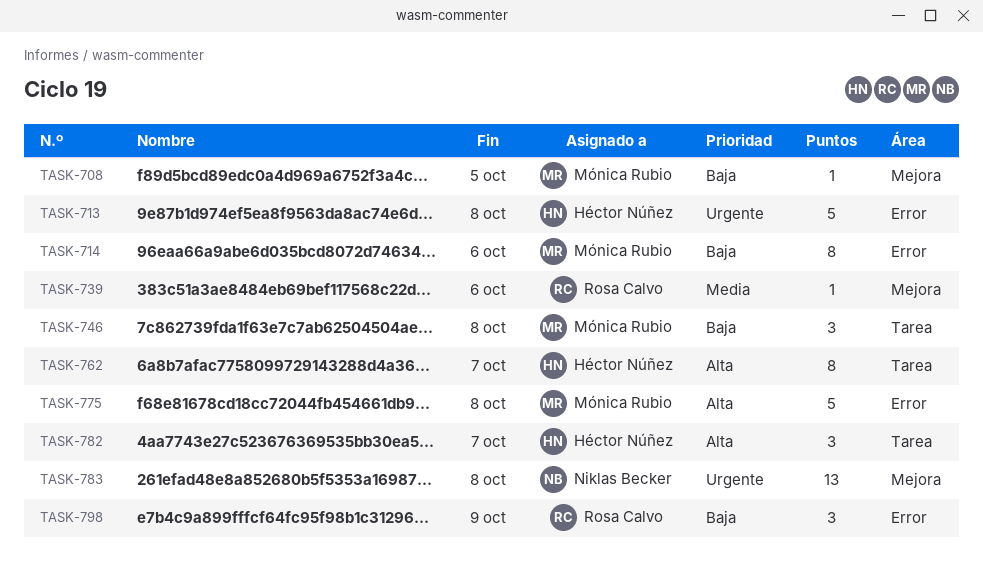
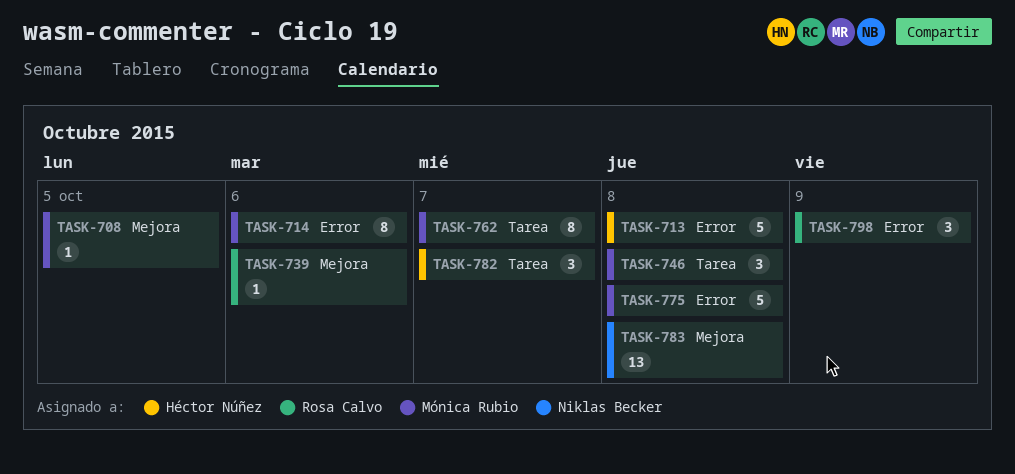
TASK-762, owner: Héctor Núñez -> Mónica Rubio

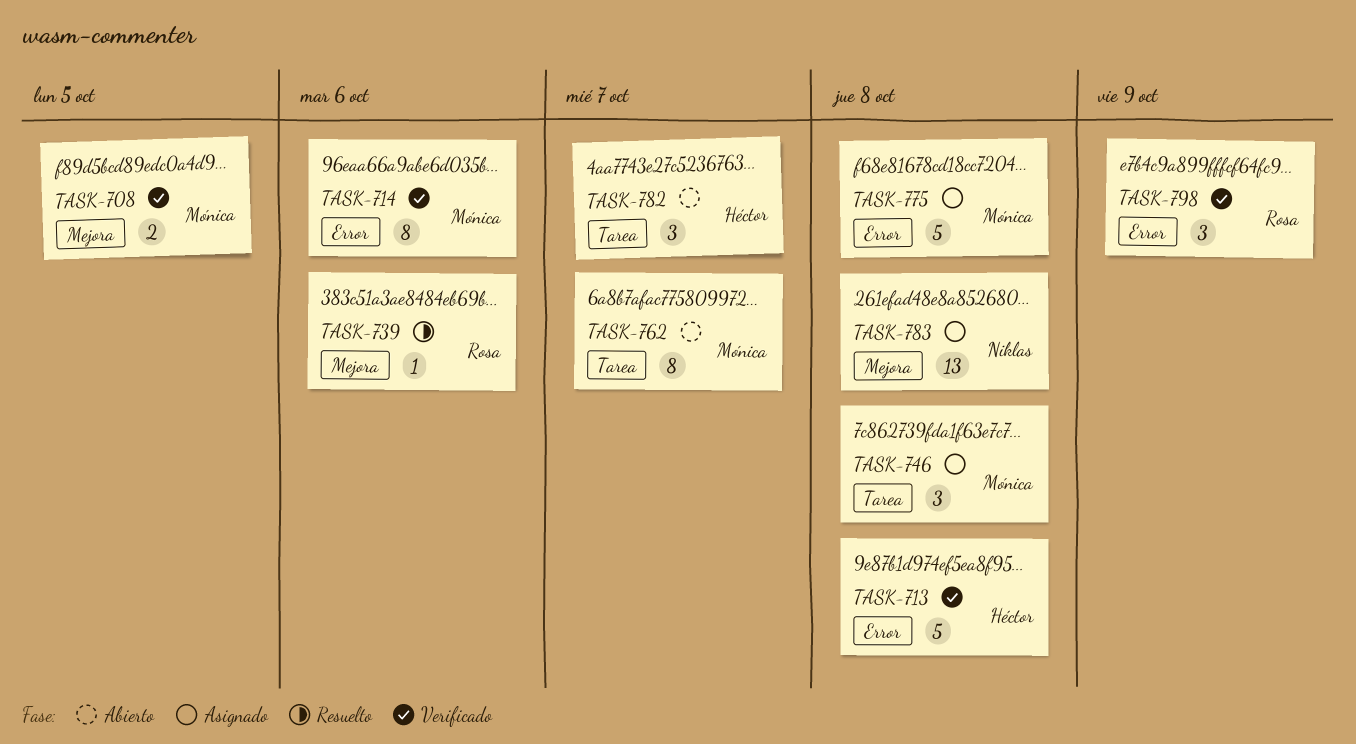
TASK-708, estimate: 1 -> 2

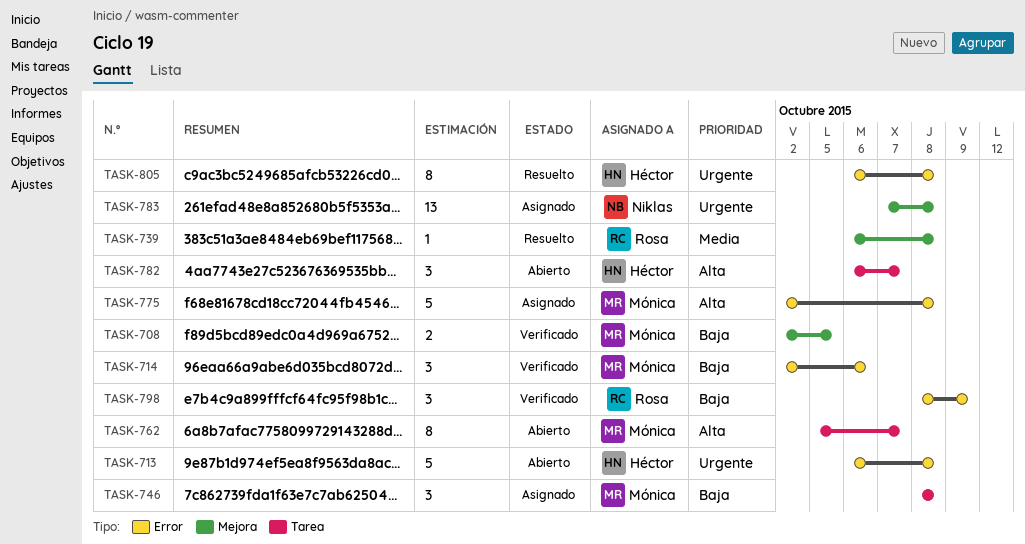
TASK-713, status: Verificado -> Abierto
TASK-714, estimate: 8 -> 3
TASK-739, due: Oct 6 -> Oct 8
TASK-805: none -> present

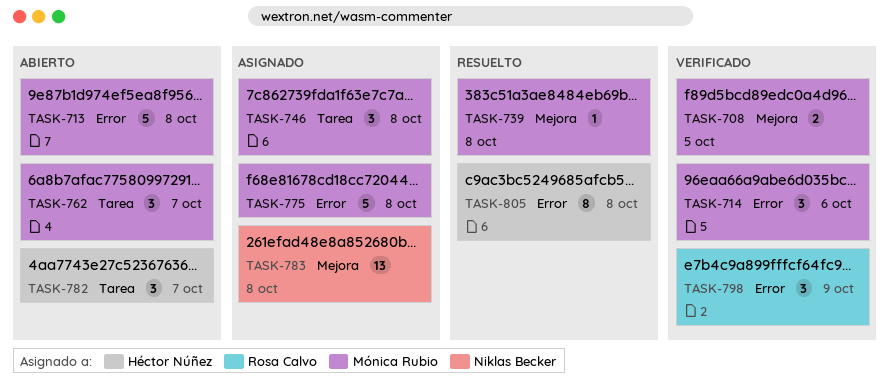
TASK-713, owner: Héctor Núñez -> Mónica Rubio
TASK-739, owner: Rosa Calvo -> Mónica Rubio
TASK-762, estimate: 8 -> 3

